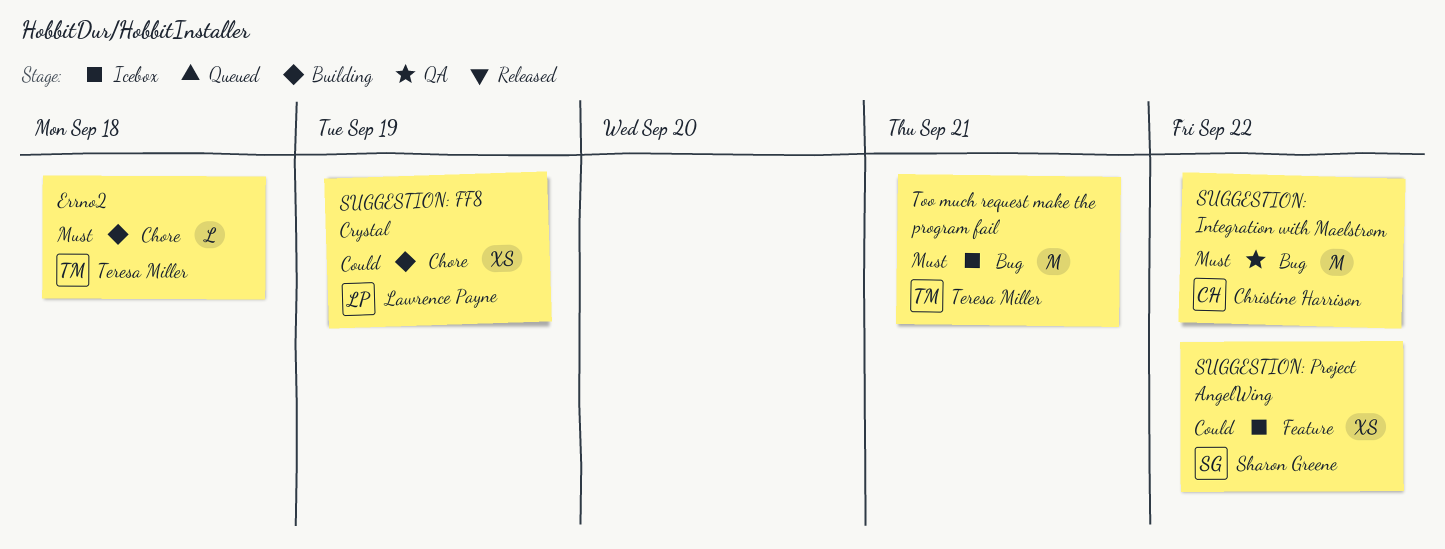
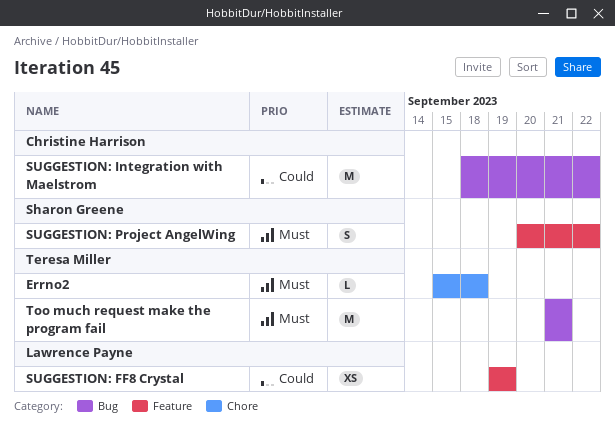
SUGGESTION: FF8 Crystal, label: Chore -> Feature
SUGGESTION: Integration with Maelstrom, priority: Must -> Could
SUGGESTION: Project AngelWing, priority: Could -> Must
SUGGESTION: Project AngelWing, estimate: XS -> S

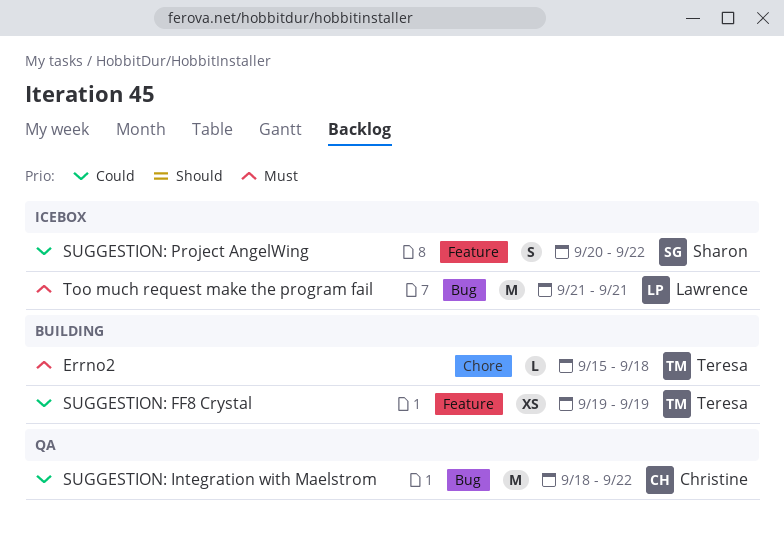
SUGGESTION: FF8 Crystal, owner: Lawrence Payne -> Teresa Miller
SUGGESTION: Project AngelWing, priority: Must -> Could
Too much request make the program fail, owner: Teresa Miller -> Lawrence Payne

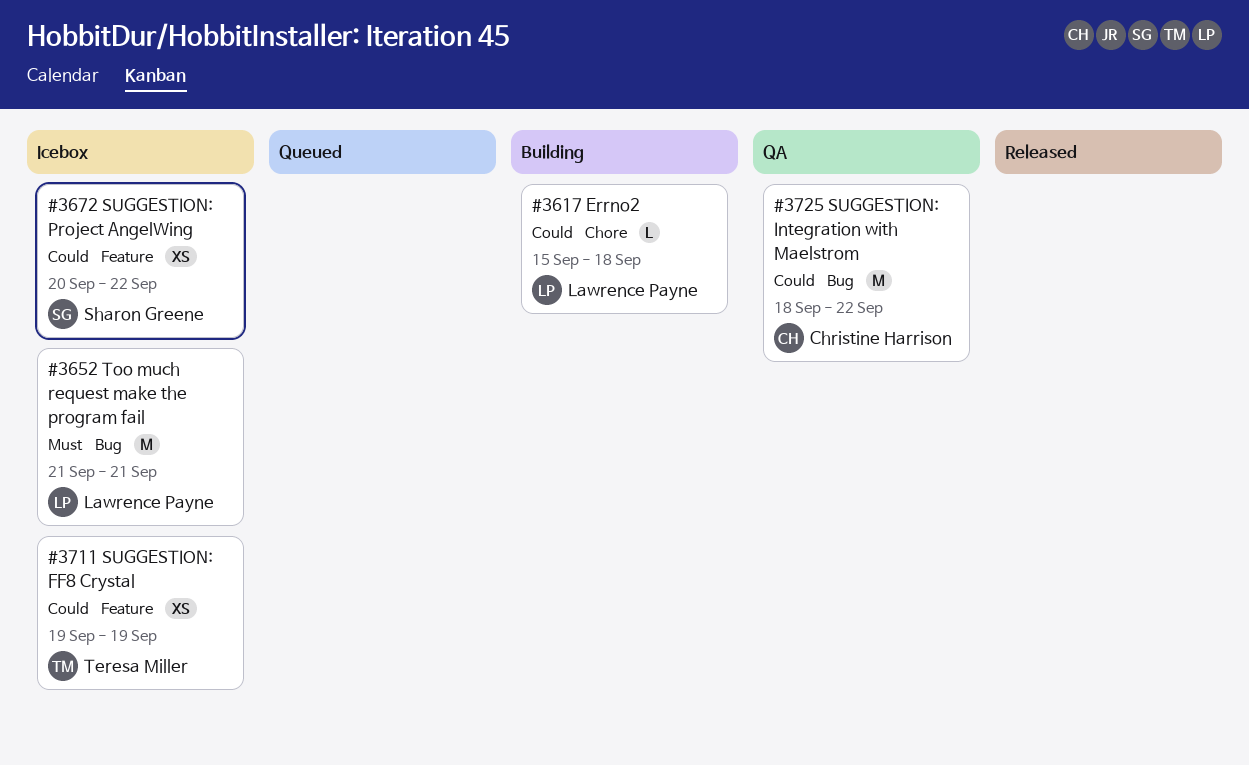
Errno2, owner: Teresa Miller -> Lawrence Payne
Errno2, priority: Must -> Could
SUGGESTION: FF8 Crystal, status: Building -> Icebox
SUGGESTION: Project AngelWing, estimate: S -> XS

